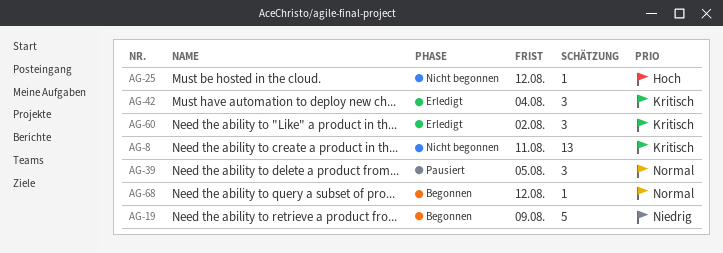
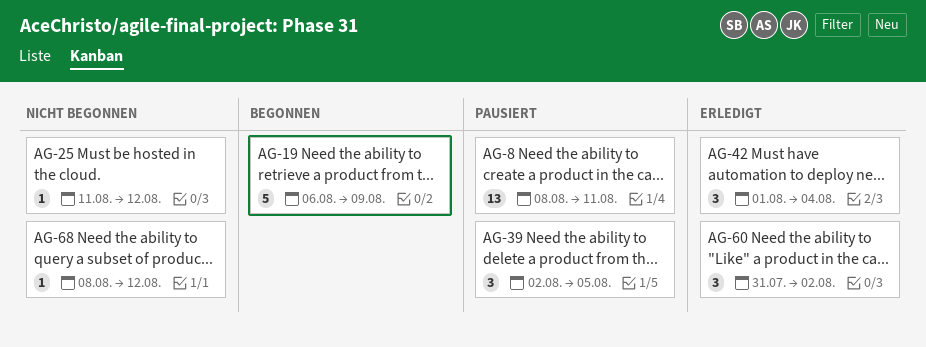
AG-8, status: Nicht begonnen -> Pausiert
AG-68, status: Begonnen -> Nicht begonnen

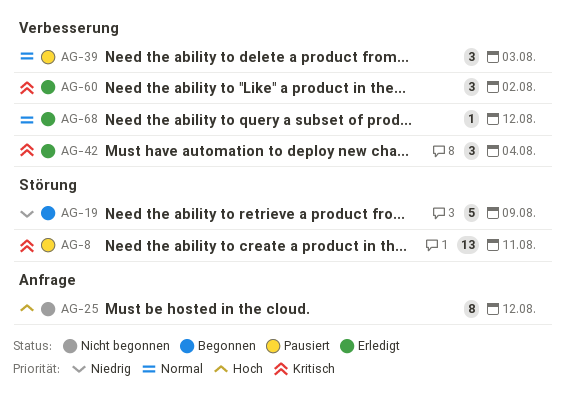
AG-25, estimate: 1 -> 8
AG-39, due: Aug 5 -> Aug 3
AG-68, status: Nicht begonnen -> Erledigt

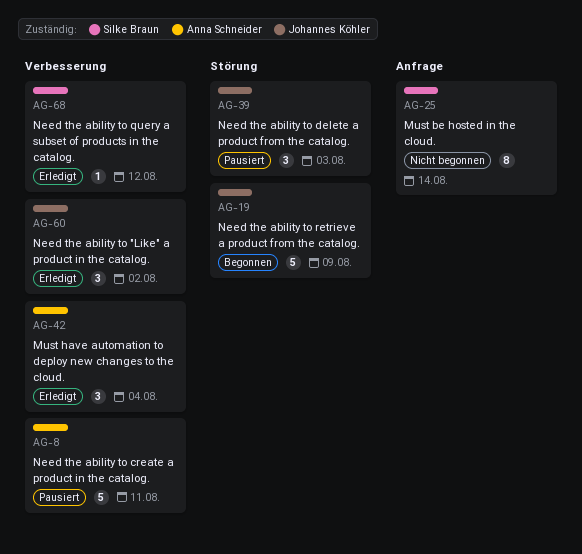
AG-8, label: Störung -> Verbesserung
AG-8, estimate: 13 -> 5
AG-25, due: Aug 12 -> Aug 14
AG-39, label: Verbesserung -> Störung

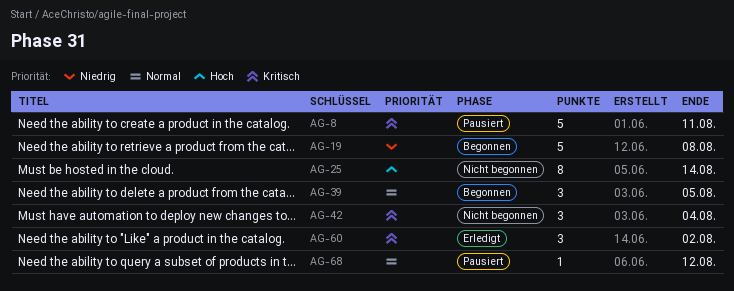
AG-19, due: Aug 9 -> Aug 8
AG-39, status: Pausiert -> Begonnen
AG-39, due: Aug 3 -> Aug 5
AG-42, status: Erledigt -> Nicht begonnen
AG-68, status: Erledigt -> Pausiert

